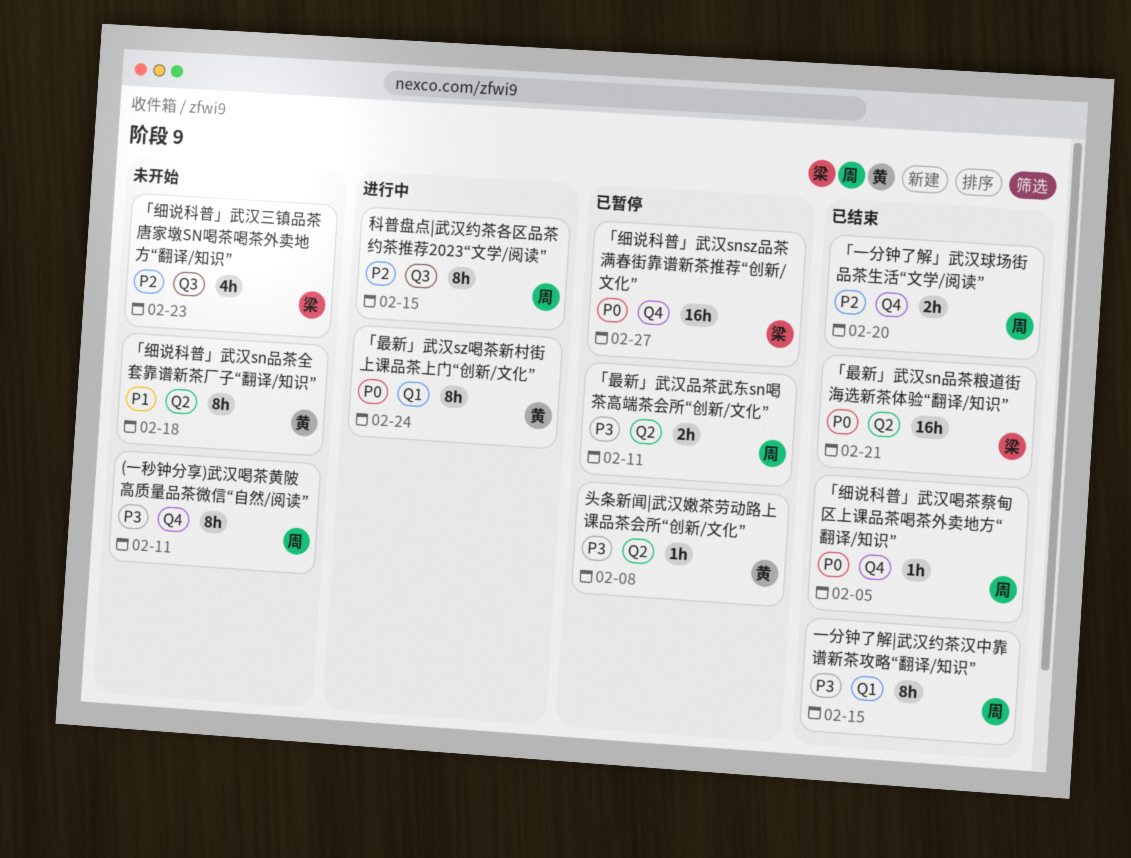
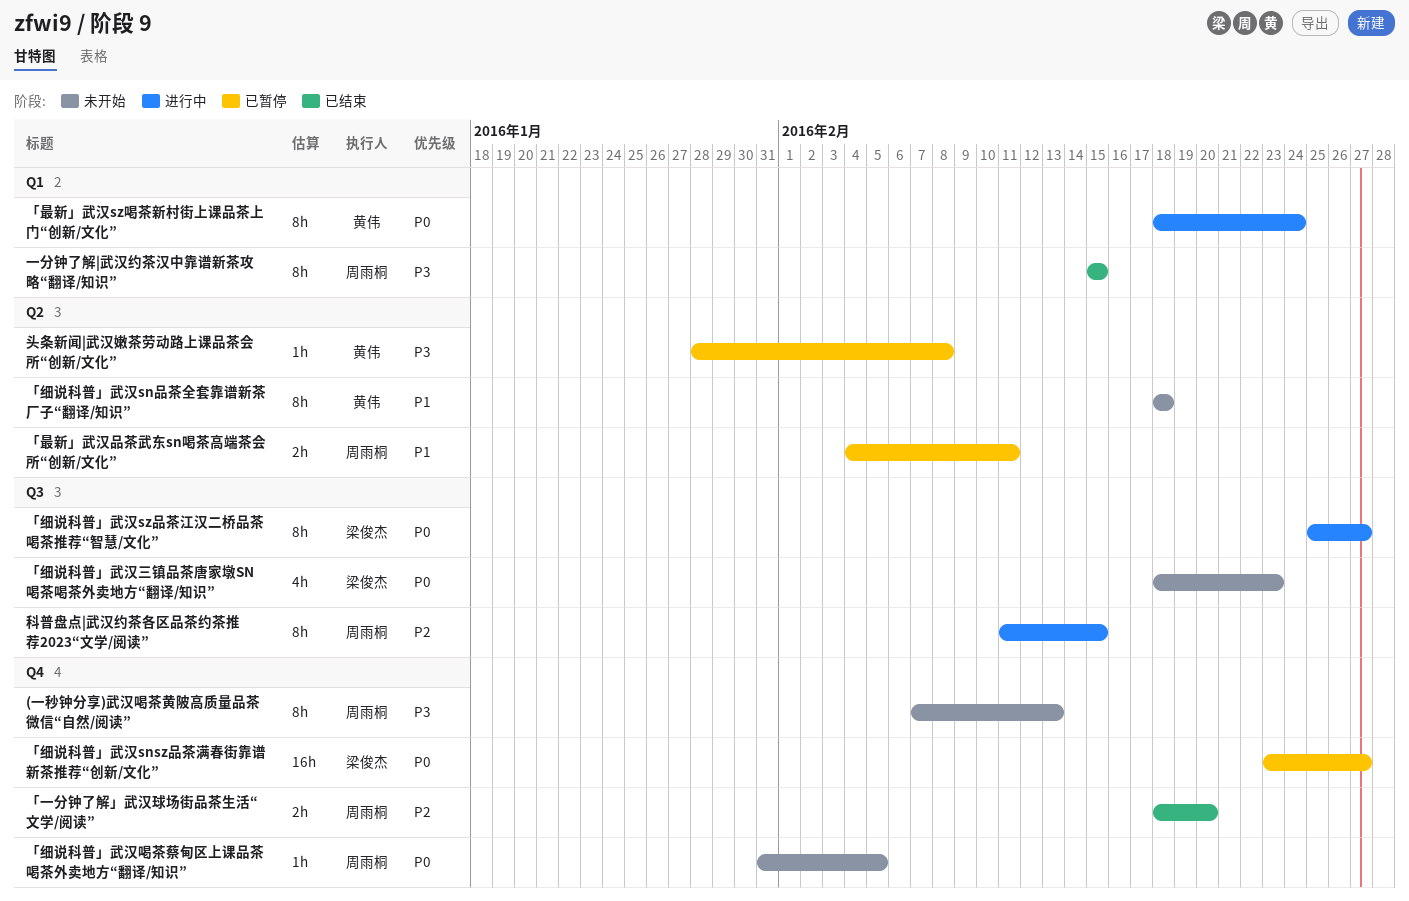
(一秒钟分享)武汉喝茶黄陂高质量品茶微信“自然/阅读”, due: Feb 11 -> Feb 13
「最新」武汉sn品茶粮道街海选新茶体验“翻译/知识”: present -> none
「最新」武汉品茶武东sn喝茶高端茶会所“创新/文化”, priority: P3 -> P1
「细说科普」武汉sz品茶江汉二桥品茶喝茶推荐“智慧/文化”: none -> present
「细说科普」武汉三镇品茶唐家墩SN喝茶喝茶外卖地方“翻译/知识”, priority: P2 -> P0
「细说科普」武汉喝茶蔡甸区上课品茶喝茶外卖地方“翻译/知识”, status: 已结束 -> 未开始

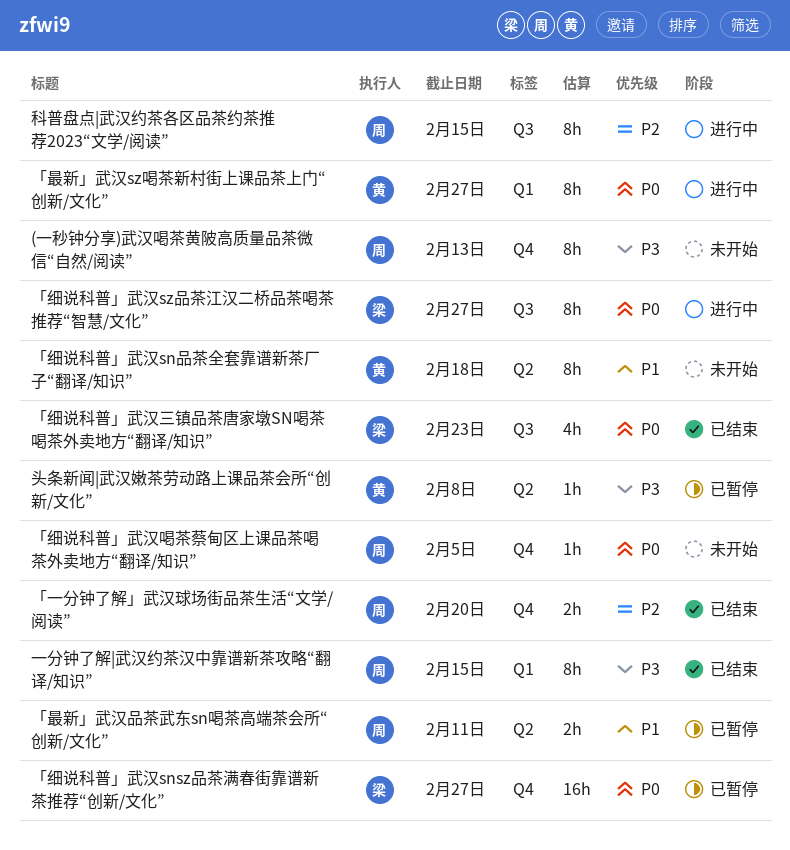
「最新」武汉sz喝茶新村街上课品茶上门“创新/文化”, due: Feb 24 -> Feb 27
「细说科普」武汉三镇品茶唐家墩SN喝茶喝茶外卖地方“翻译/知识”, status: 未开始 -> 已结束

